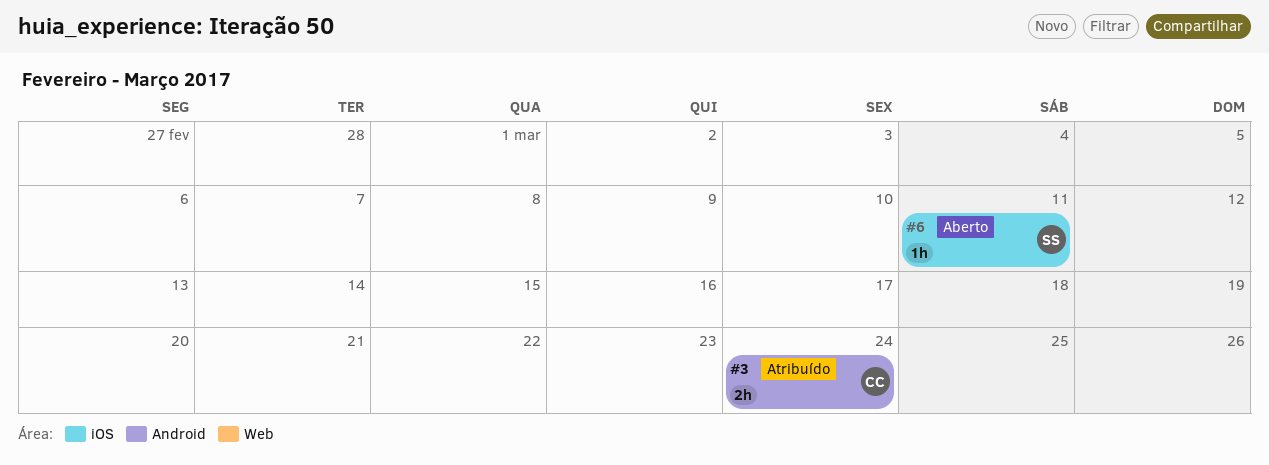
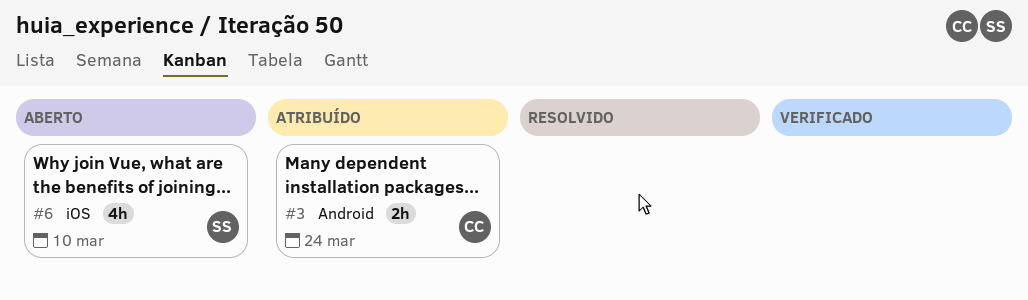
#6, estimate: 1h -> 4h
#6, due: Mar 11 -> Mar 10

